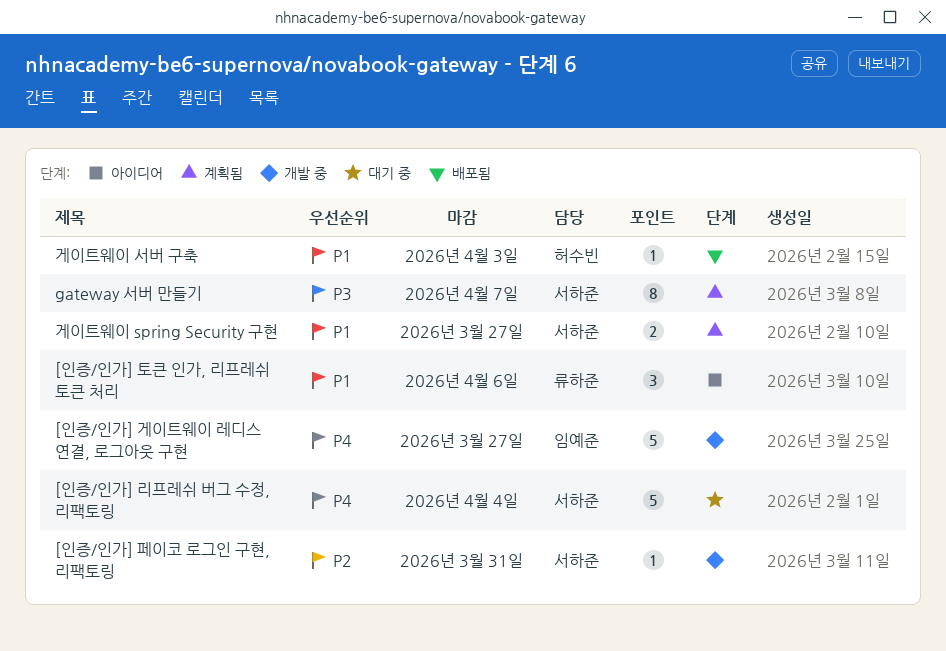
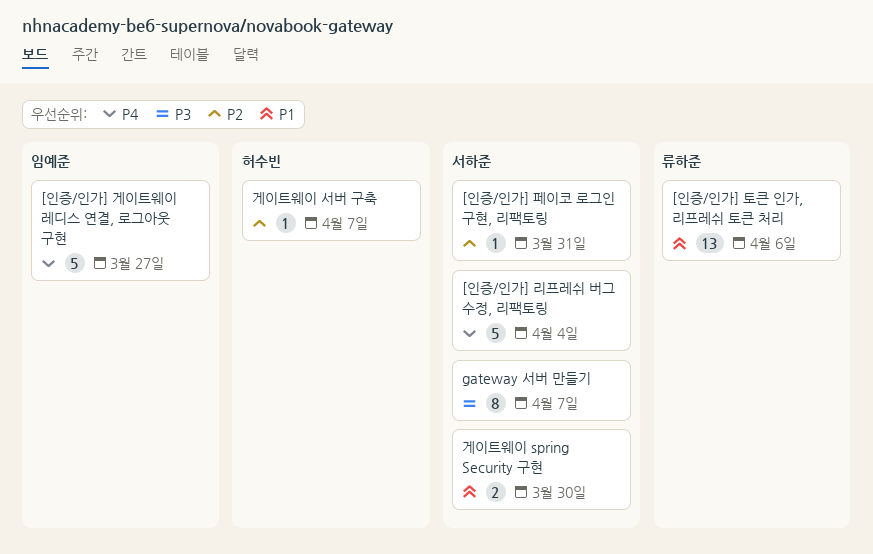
[인증/인가] 토큰 인가, 리프레쉬 토큰 처리, estimate: 3 -> 13
게이트웨이 spring Security 구현, due: Mar 27 -> Mar 30
게이트웨이 서버 구축, priority: P1 -> P2
게이트웨이 서버 구축, due: Apr 3 -> Apr 7

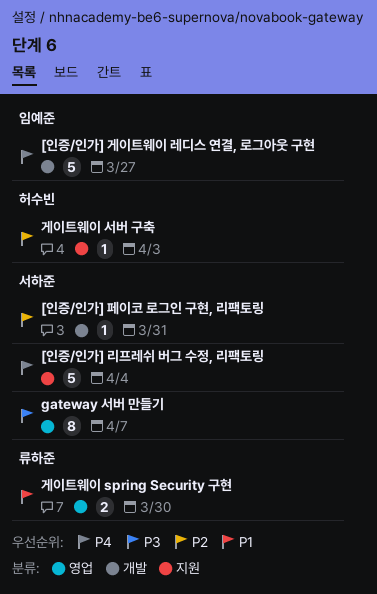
[인증/인가] 토큰 인가, 리프레쉬 토큰 처리: present -> none
게이트웨이 spring Security 구현, owner: 서하준 -> 류하준
게이트웨이 서버 구축, due: Apr 7 -> Apr 3

